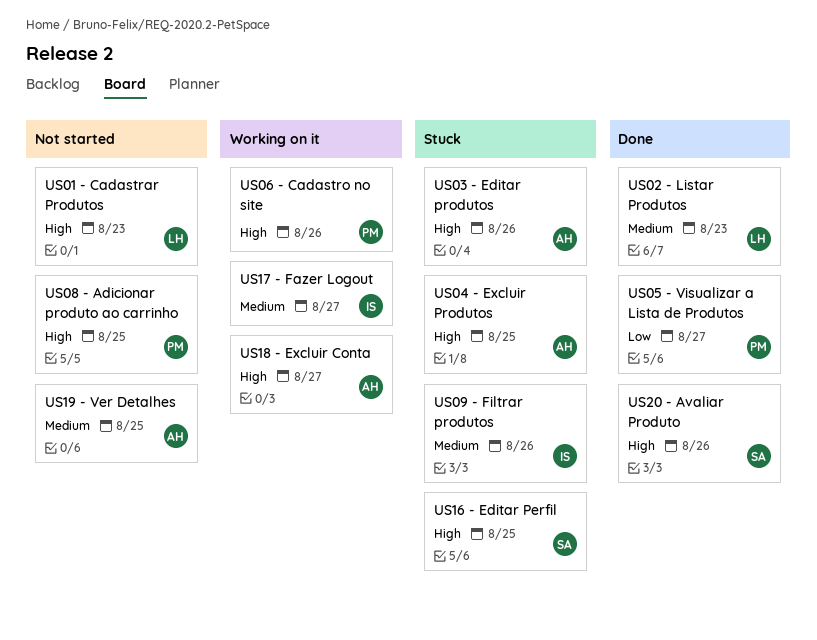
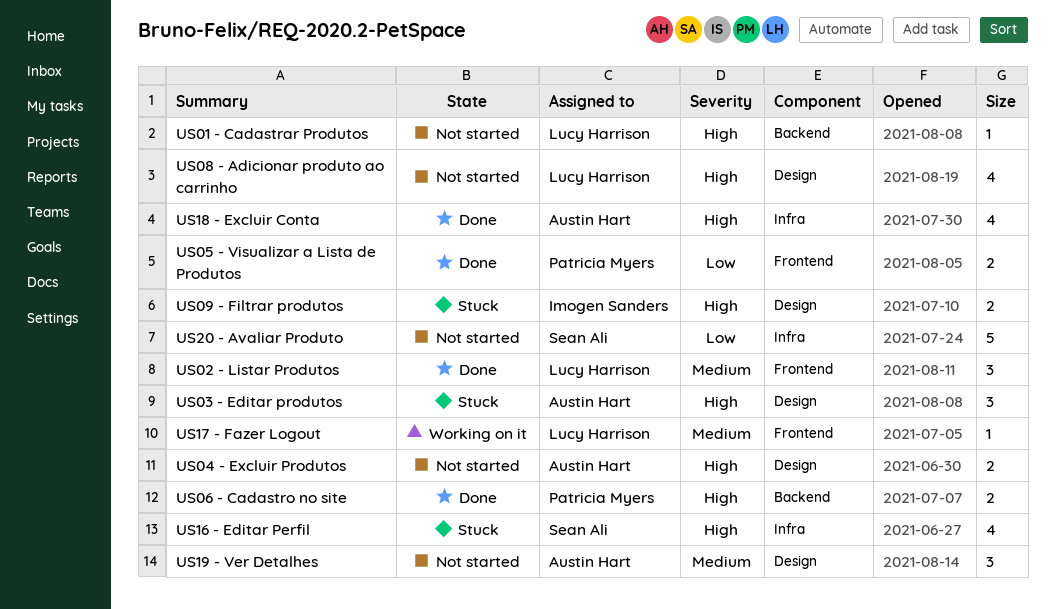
US04 - Excluir Produtos, status: Stuck -> Not started
US06 - Cadastro no site, status: Working on it -> Done
US08 - Adicionar produto ao carrinho, owner: Patricia Myers -> Lucy Harrison
US09 - Filtrar produtos, priority: Medium -> High
US17 - Fazer Logout, owner: Imogen Sanders -> Lucy Harrison
US18 - Excluir Conta, status: Working on it -> Done
US20 - Avaliar Produto, status: Done -> Not started
US20 - Avaliar Produto, priority: High -> Low

